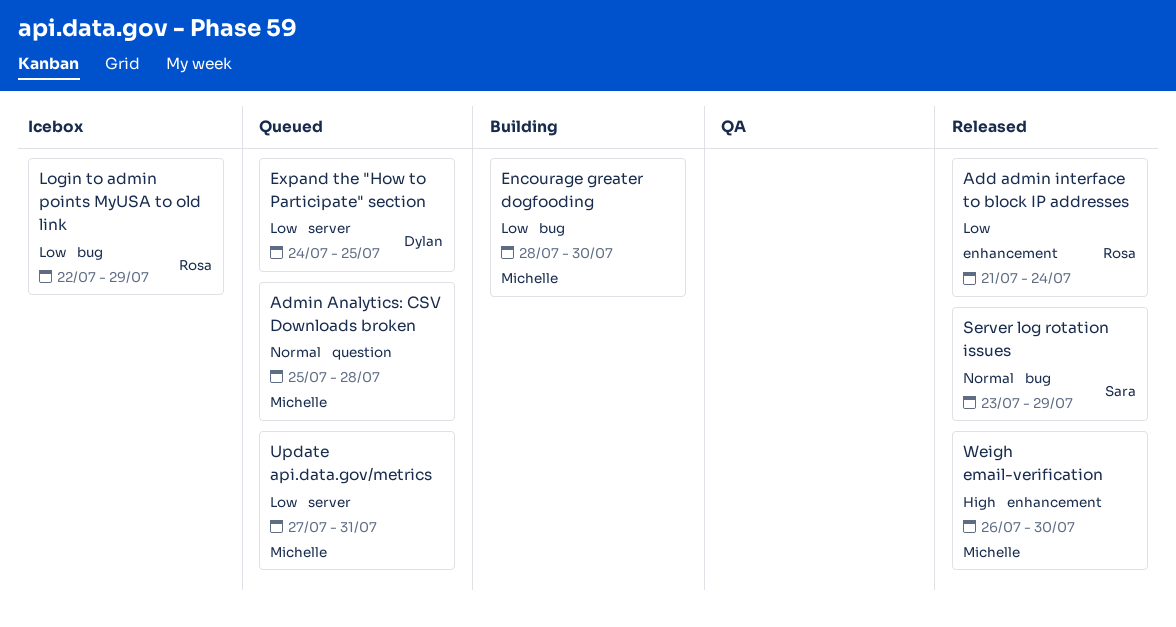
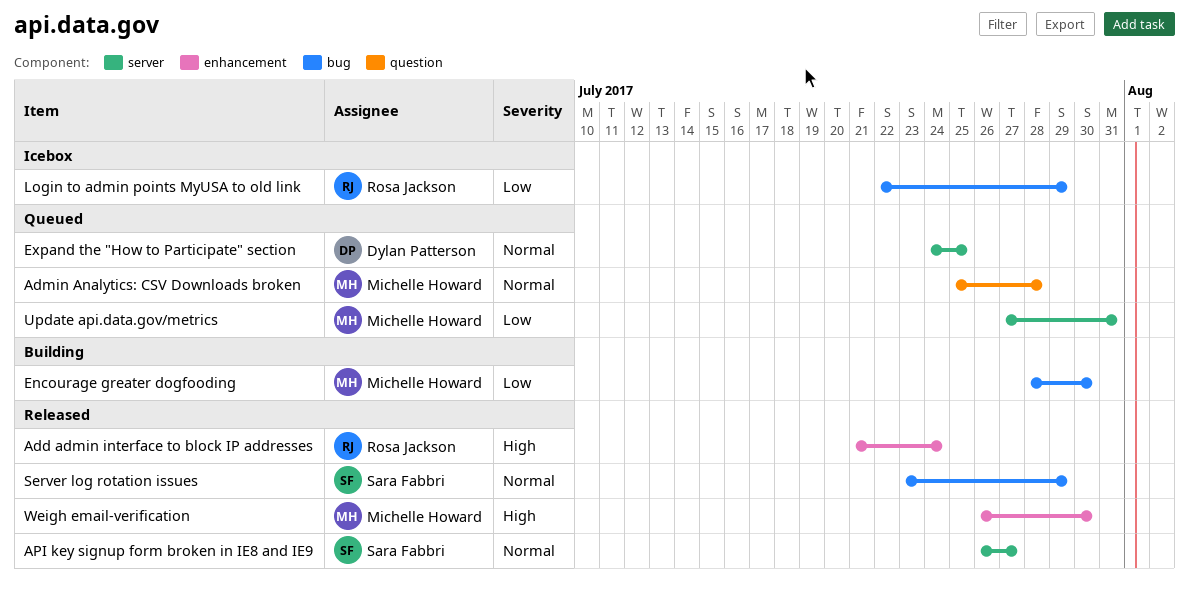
Add admin interface to block IP addresses, priority: Low -> High
API key signup form broken in IE8 and IE9: none -> present
Expand the "How to Participate" section, priority: Low -> Normal

